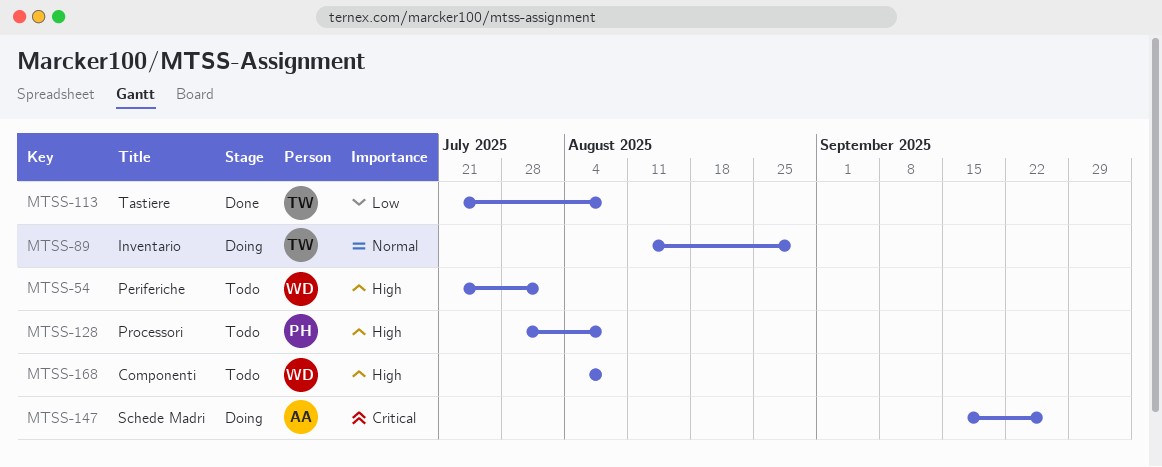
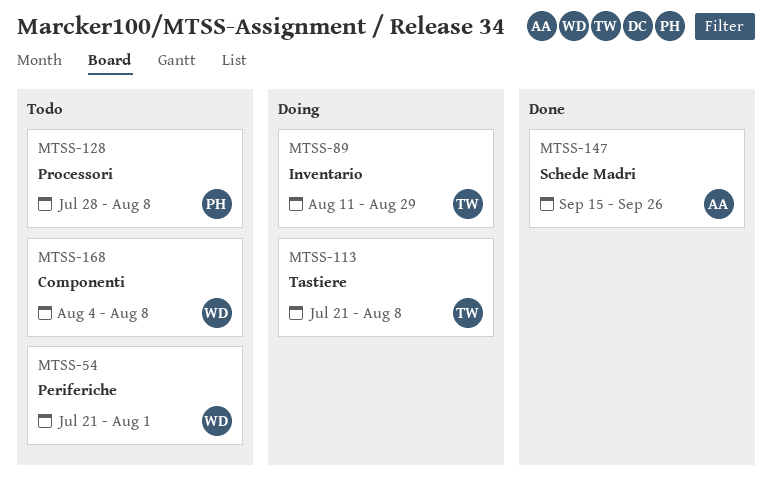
MTSS-113, status: Done -> Doing
MTSS-147, status: Doing -> Done

